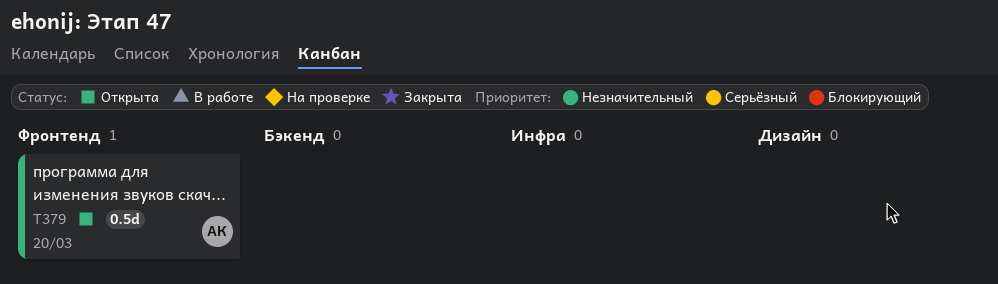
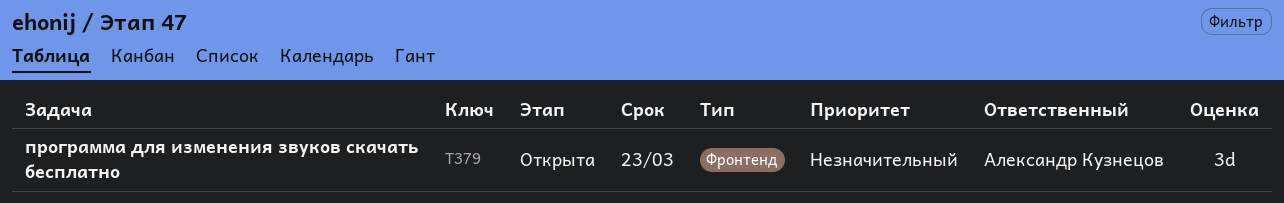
T379, estimate: 0.5d -> 3d
T379, due: Mar 20 -> Mar 23

